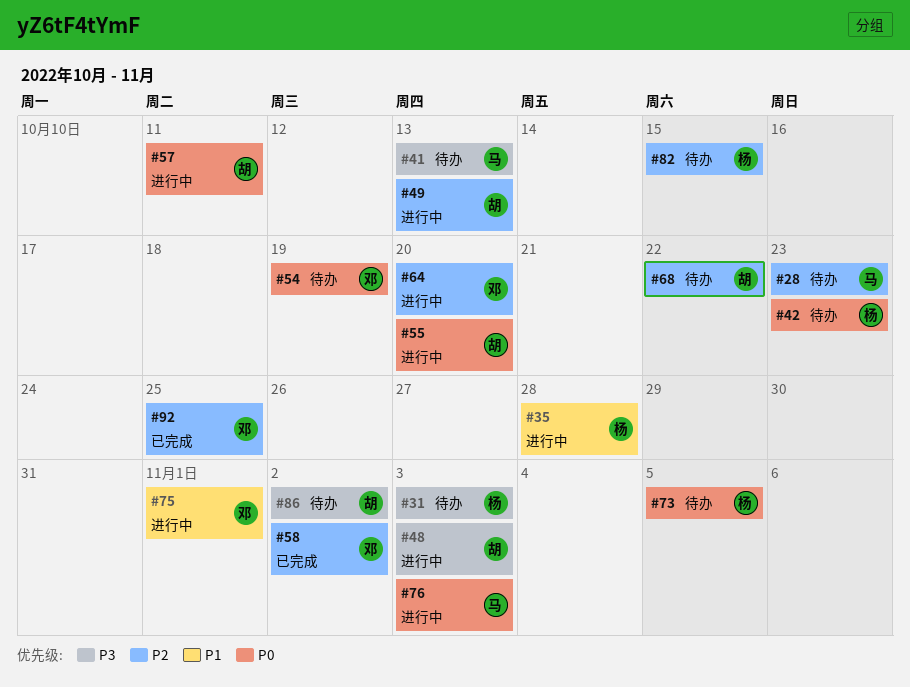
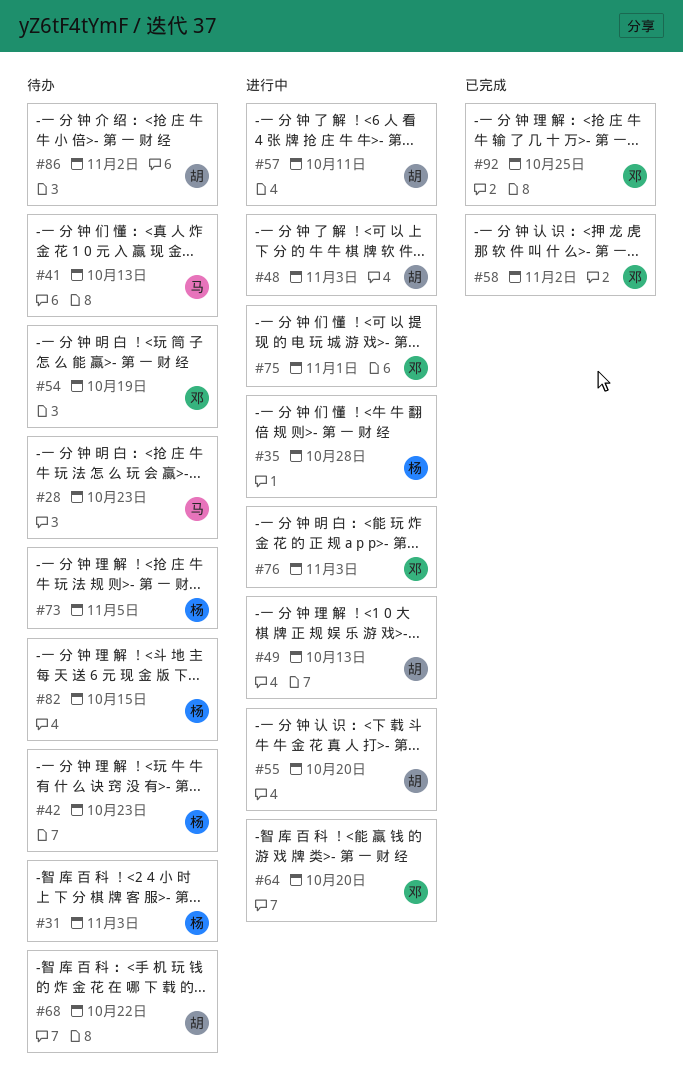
#76, owner: 马 -> 邓

